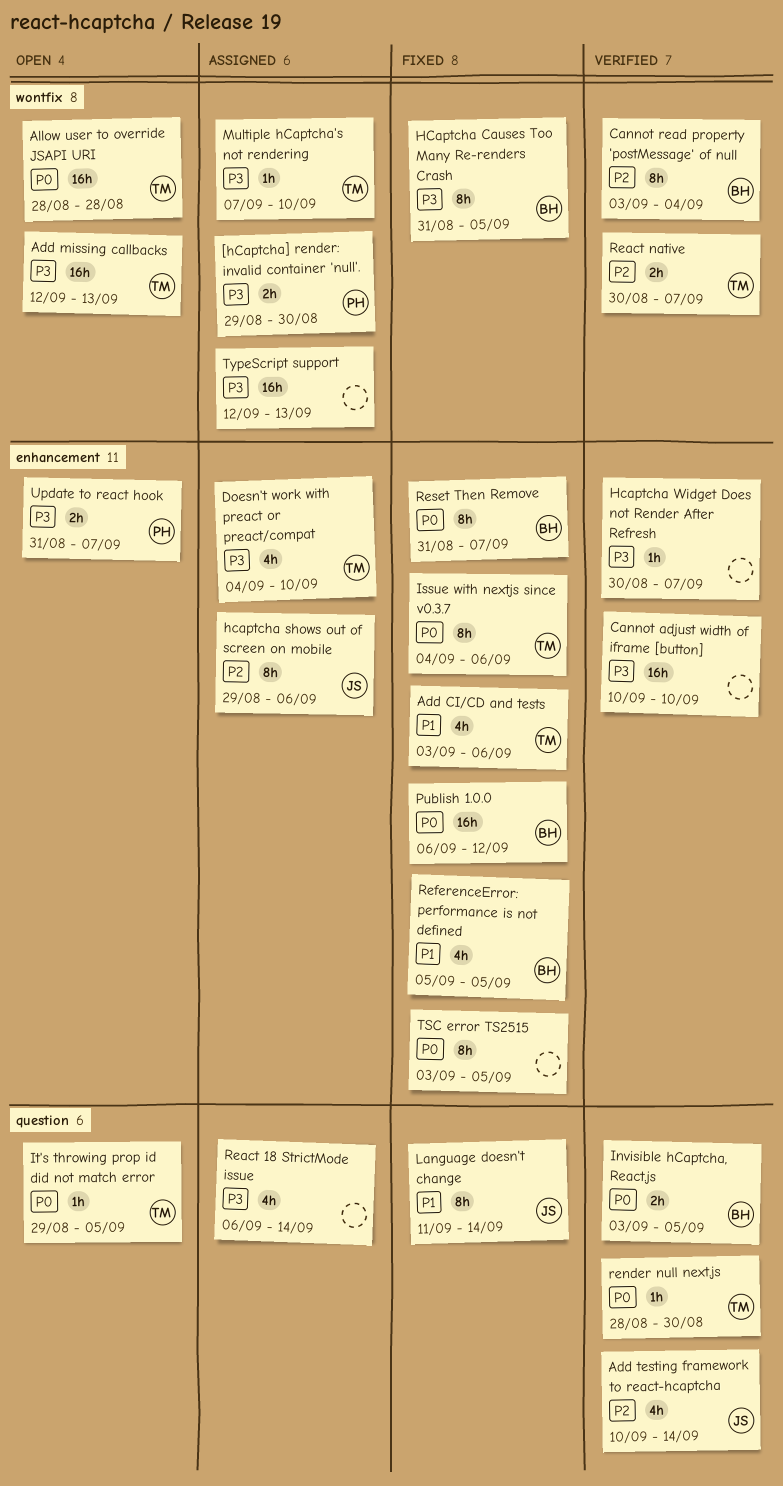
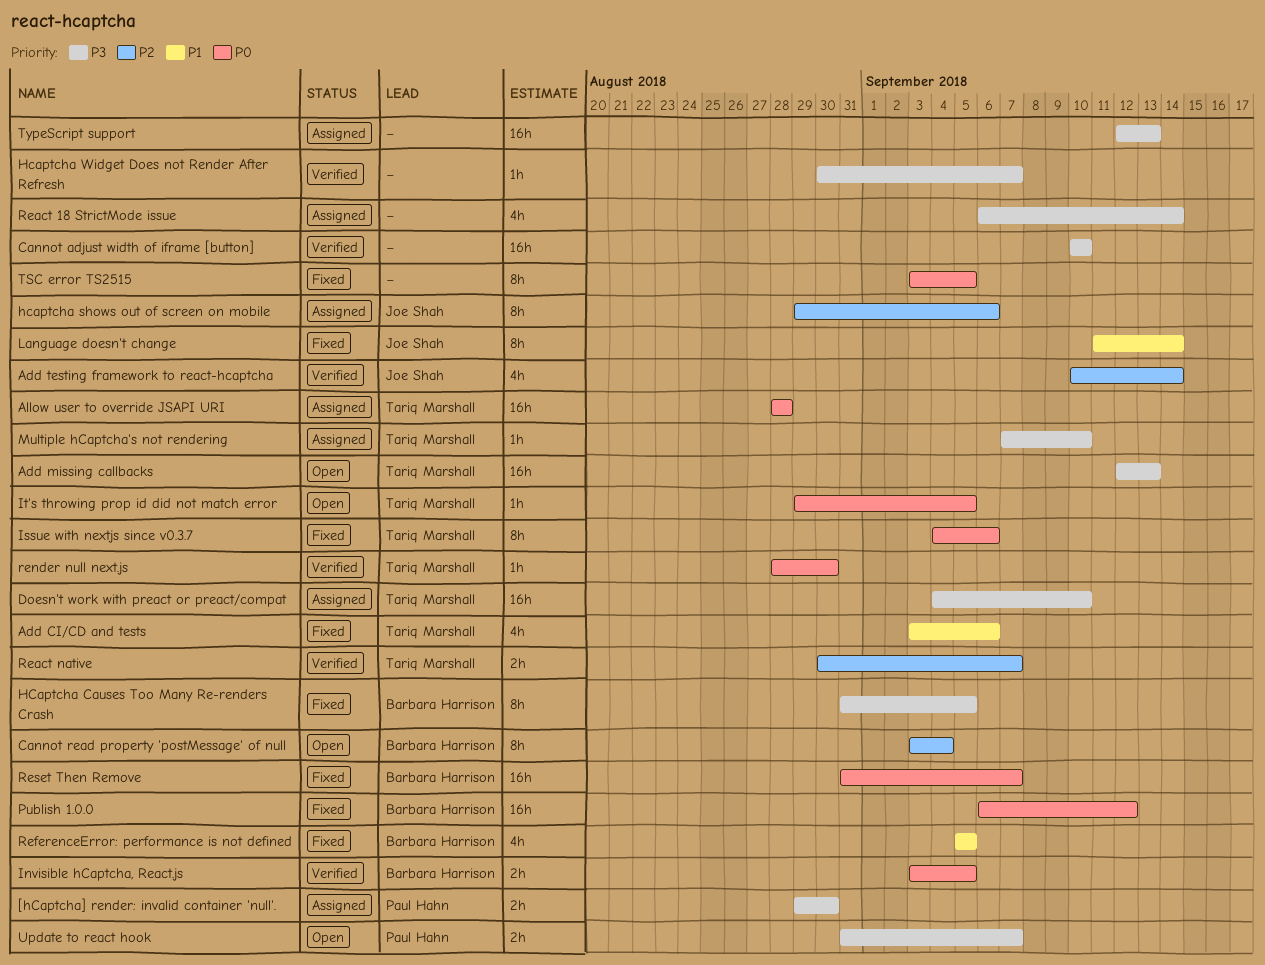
Allow user to override JSAPI URI, status: Open -> Assigned
Cannot read property 'postMessage' of null, status: Verified -> Open
Doesn't work with preact or preact/compat, estimate: 4h -> 16h
Reset Then Remove, estimate: 8h -> 16h

